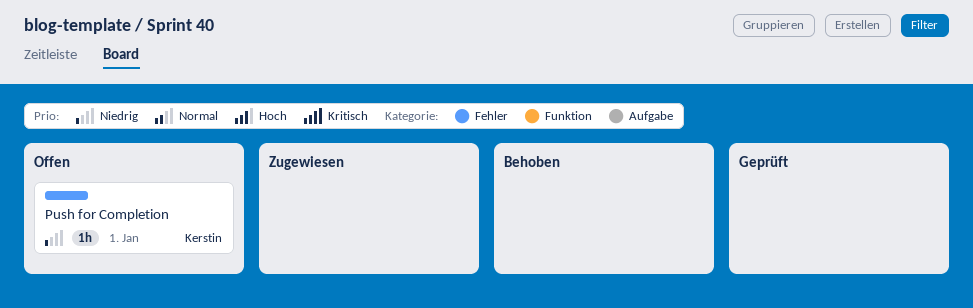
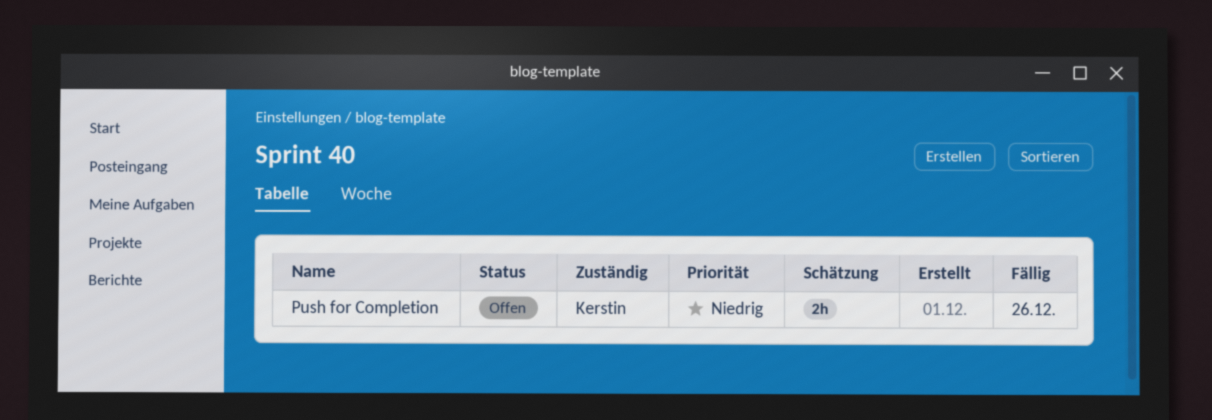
Push for Completion, estimate: 1h -> 2h
Push for Completion, due: Jan 1 -> Dec 26

